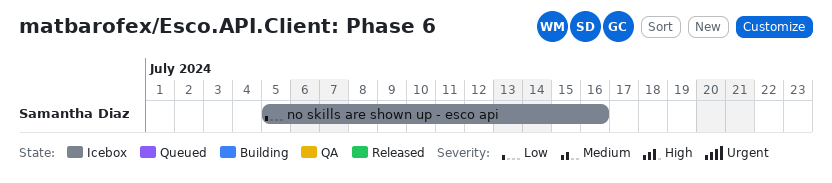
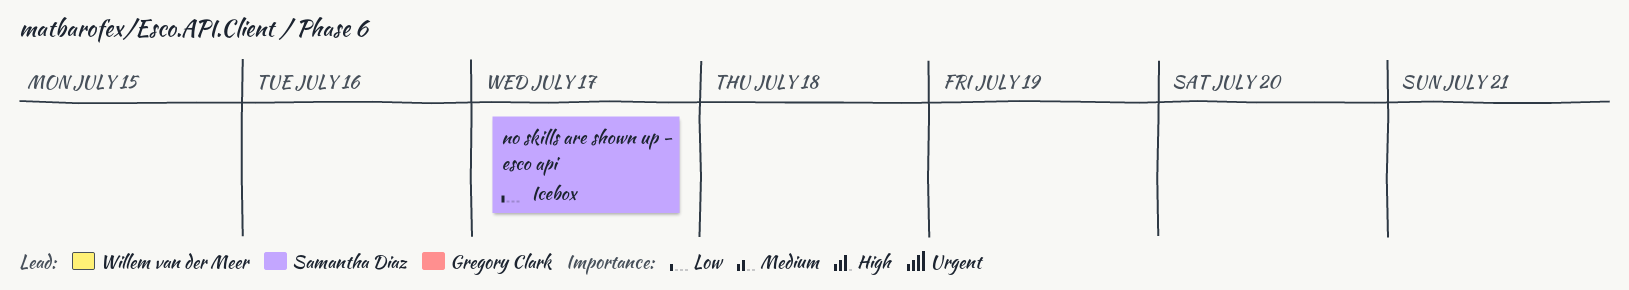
no skills are shown up - esco api, due: Jul 16 -> Jul 17

